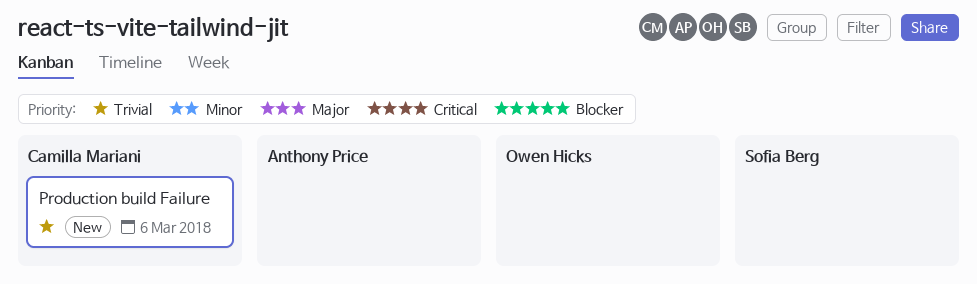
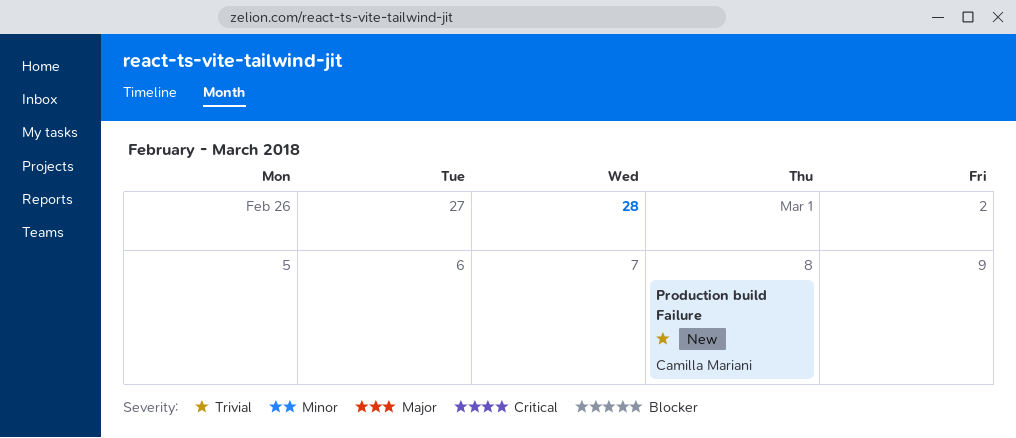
Production build Failure, due: Mar 6 -> Mar 8

